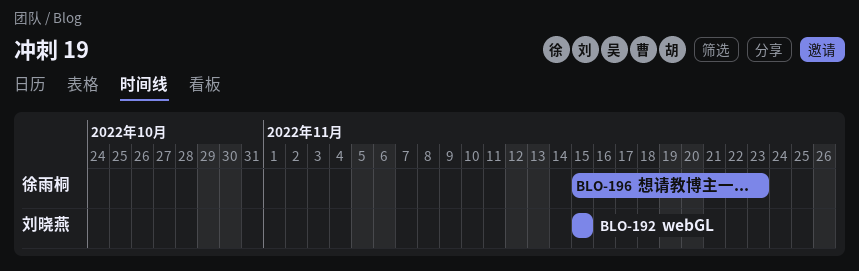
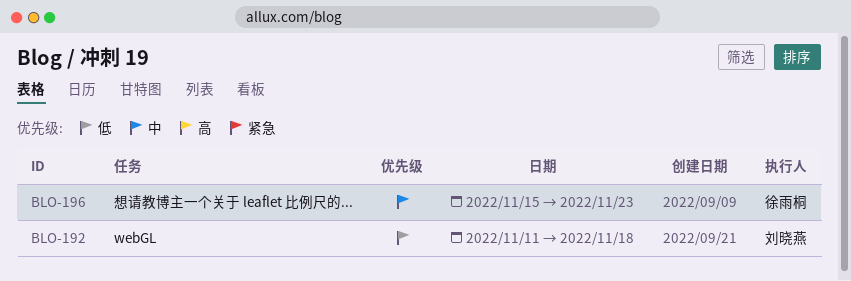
BLO-192, start: Nov 15 -> Nov 11
BLO-192, due: Nov 15 -> Nov 18

